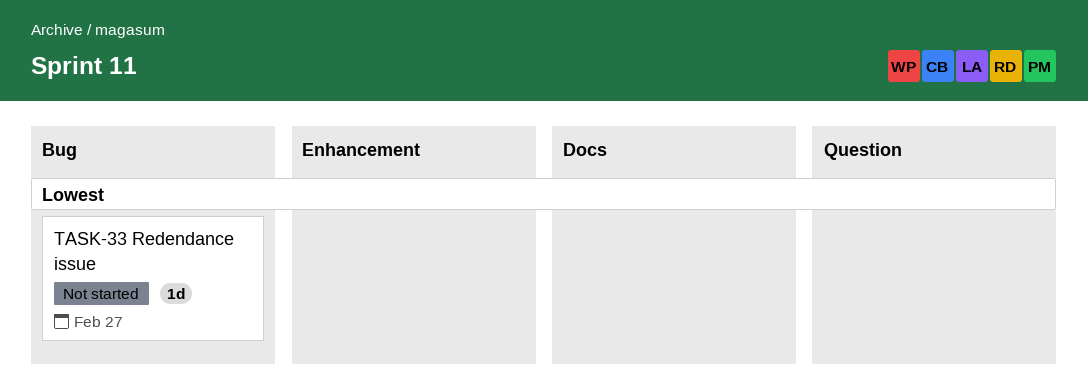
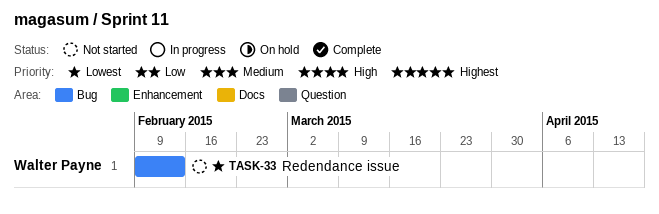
TASK-33, due: Feb 27 -> Feb 13

